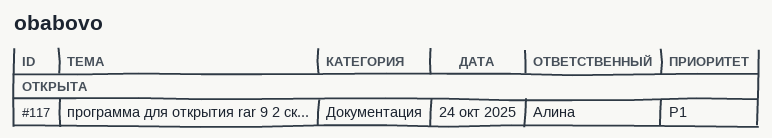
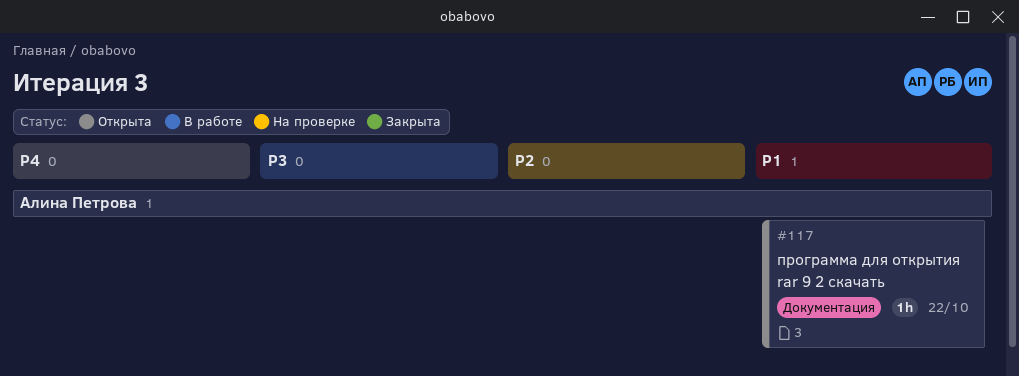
#117, day: Oct 24 -> Oct 22

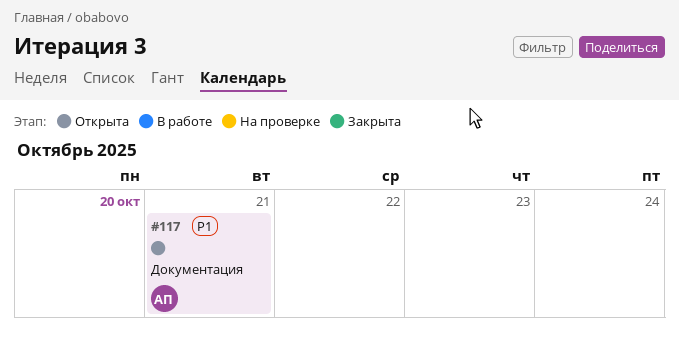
#117, day: Oct 22 -> Oct 21

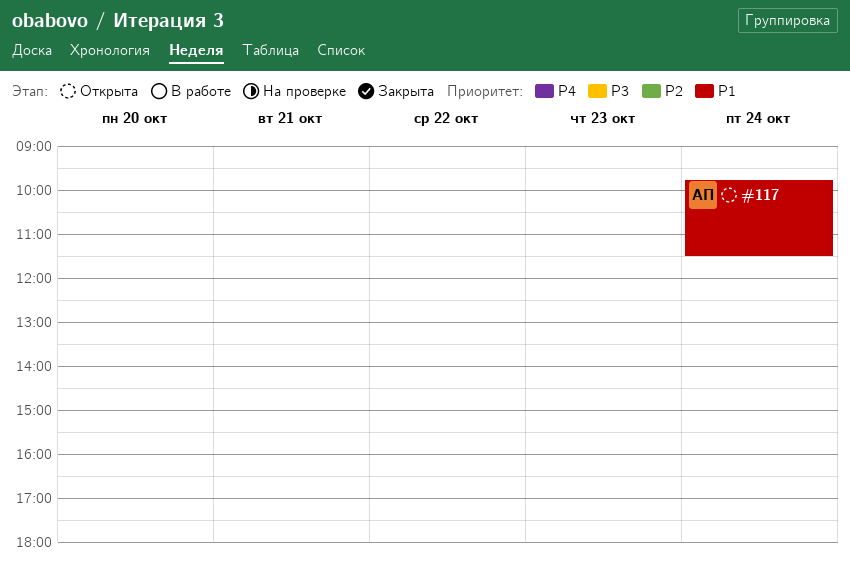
#117, day: Oct 21 -> Oct 24

